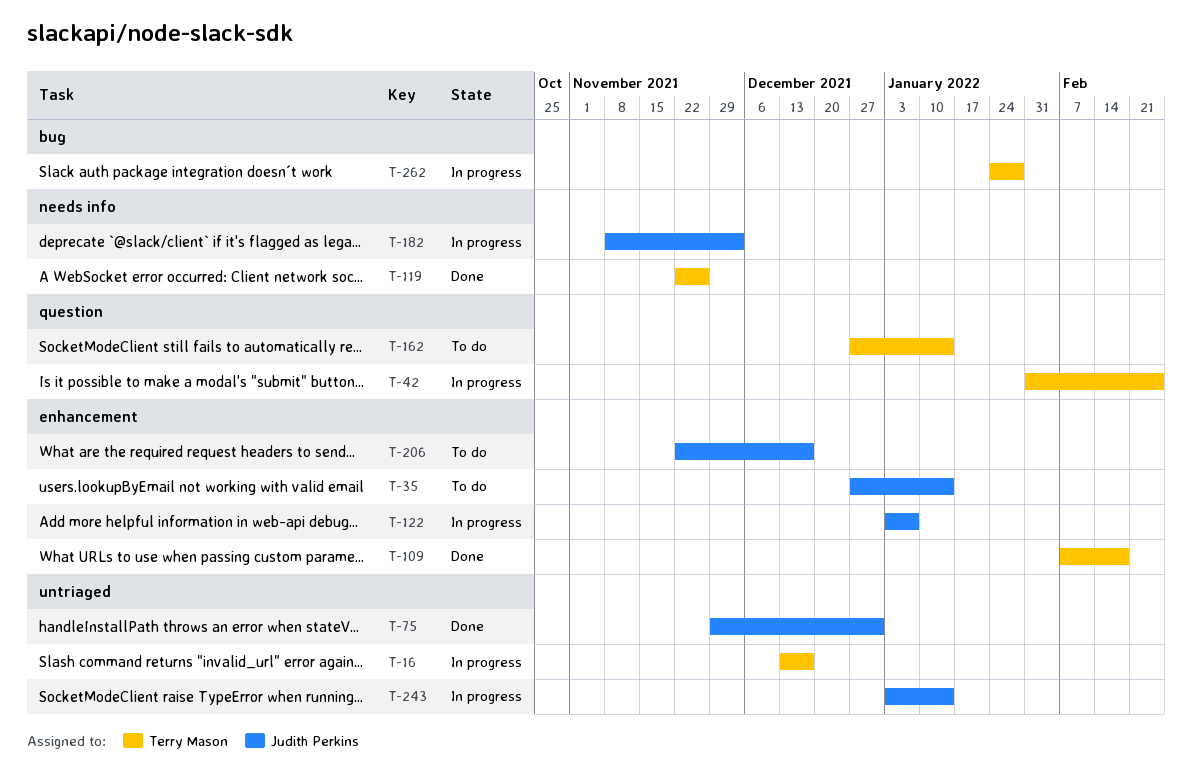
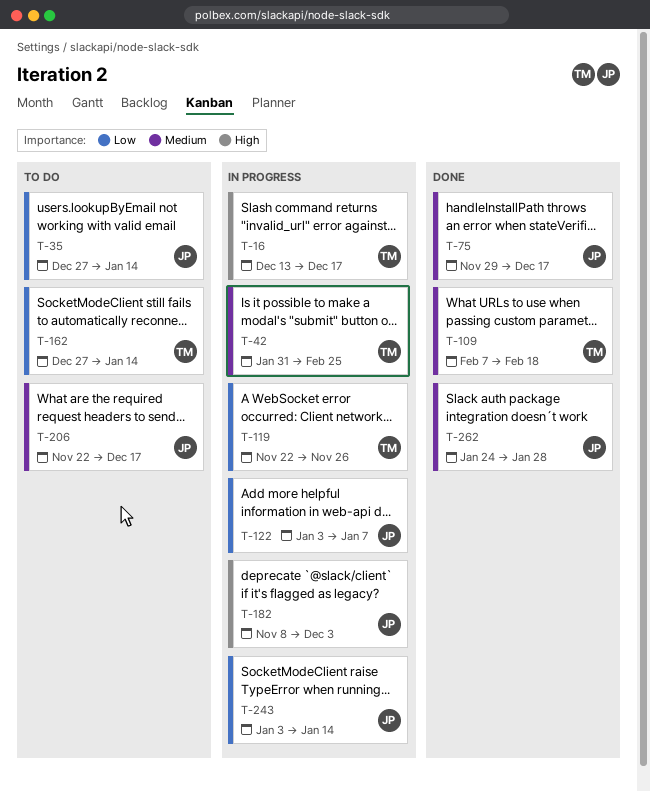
T-75, due: Dec 31 -> Dec 17
T-119, status: Done -> In progress
T-262, status: In progress -> Done
T-262, owner: Terry Mason -> Judith Perkins

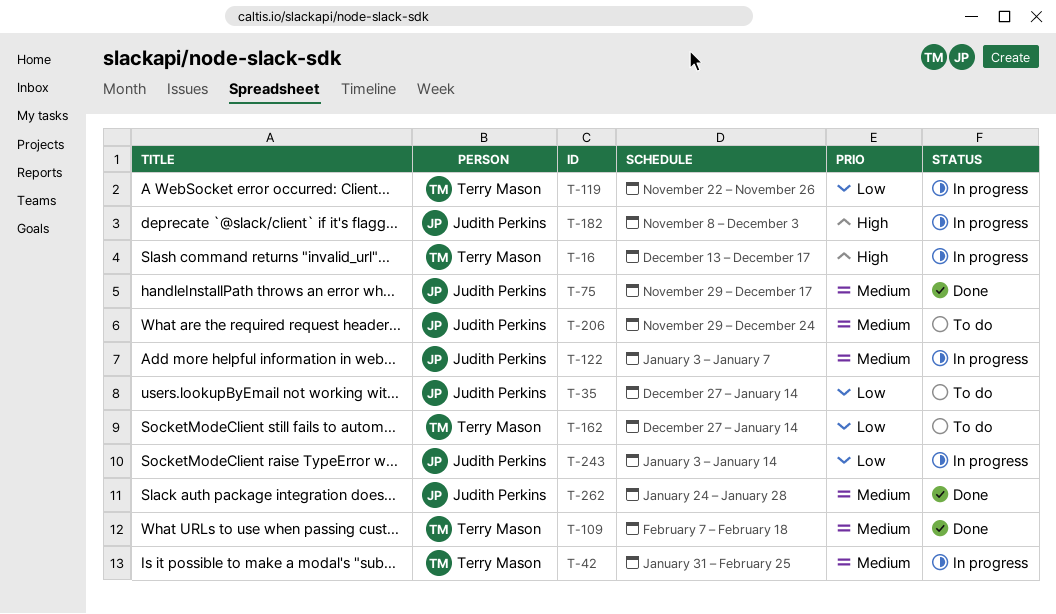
T-122, priority: Low -> Medium
T-206, start: Nov 22 -> Nov 29
T-206, due: Dec 17 -> Dec 24

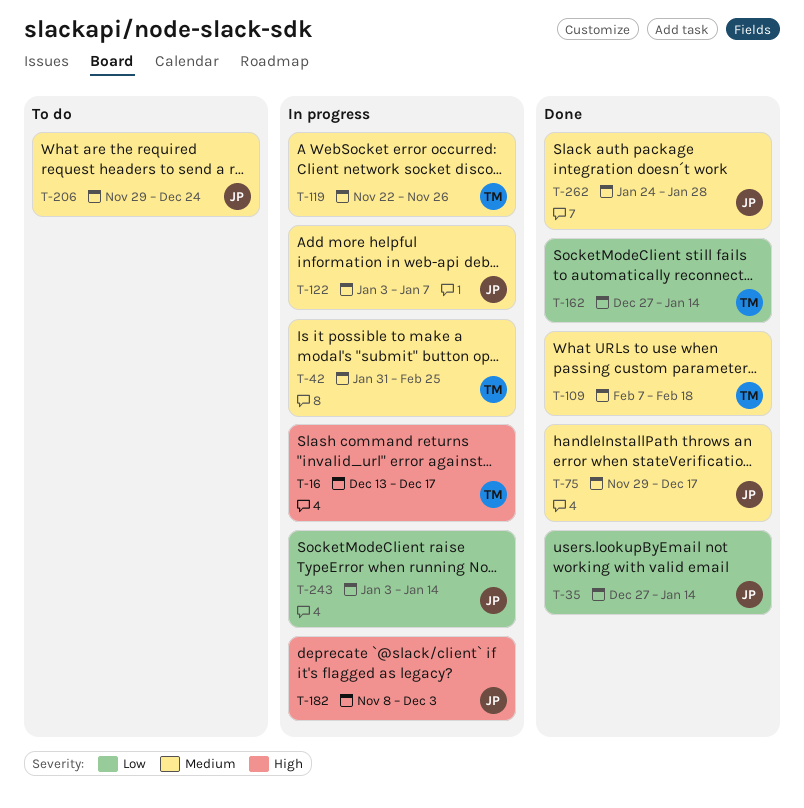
T-35, status: To do -> Done
T-119, priority: Low -> Medium
T-162, status: To do -> Done

